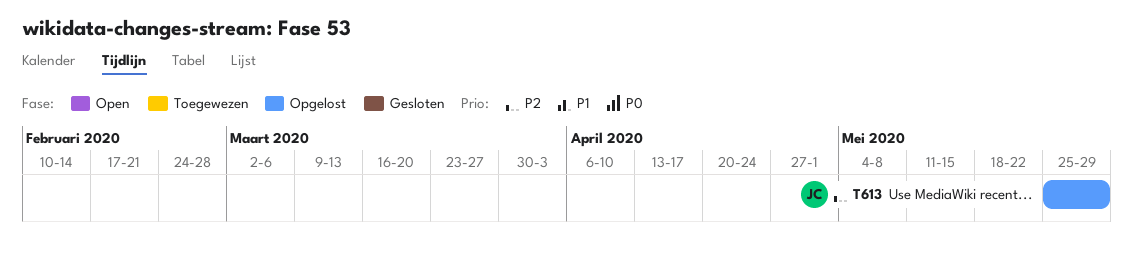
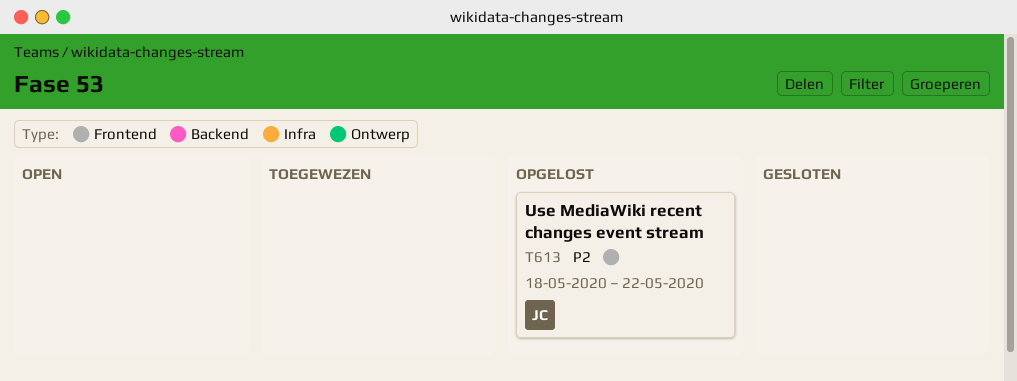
T613, start: May 25 -> May 18
T613, due: May 29 -> May 22

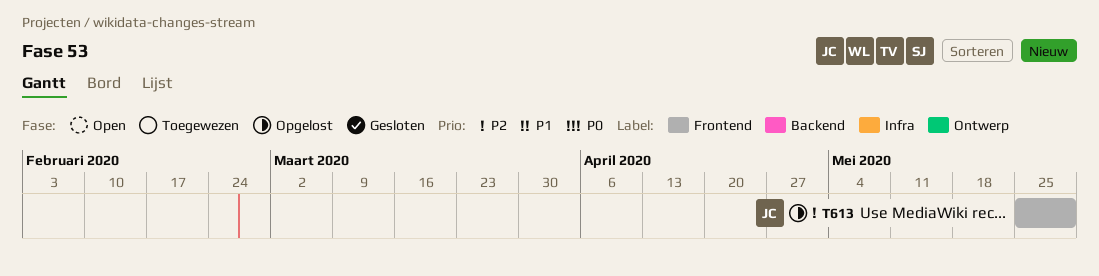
T613, start: May 18 -> May 25
T613, due: May 22 -> May 29

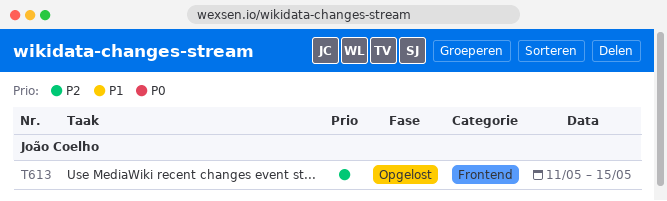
T613, start: May 25 -> May 11
T613, due: May 29 -> May 15

